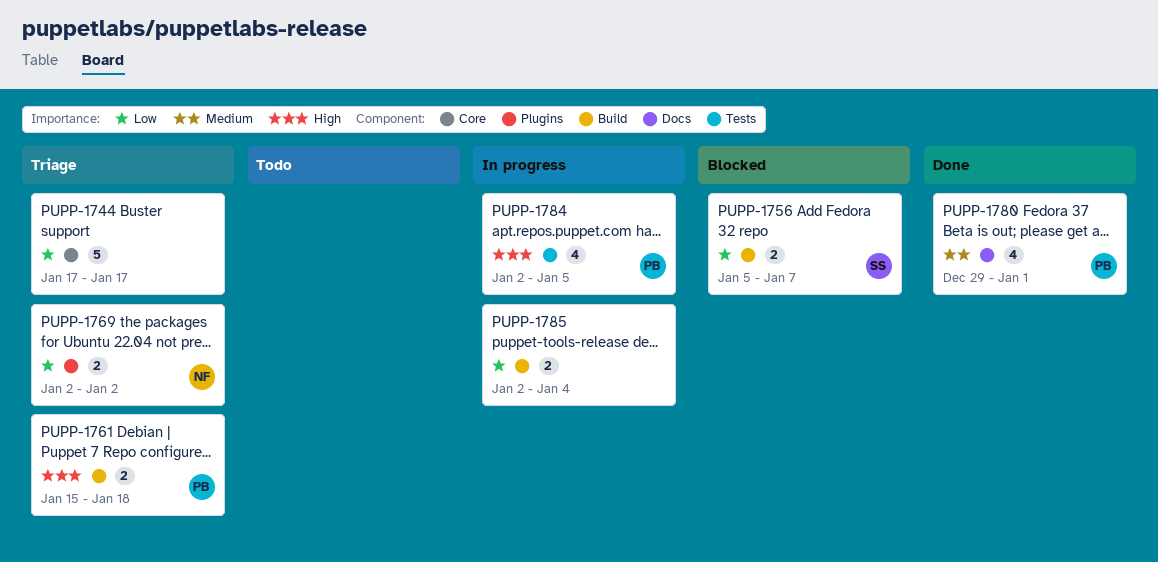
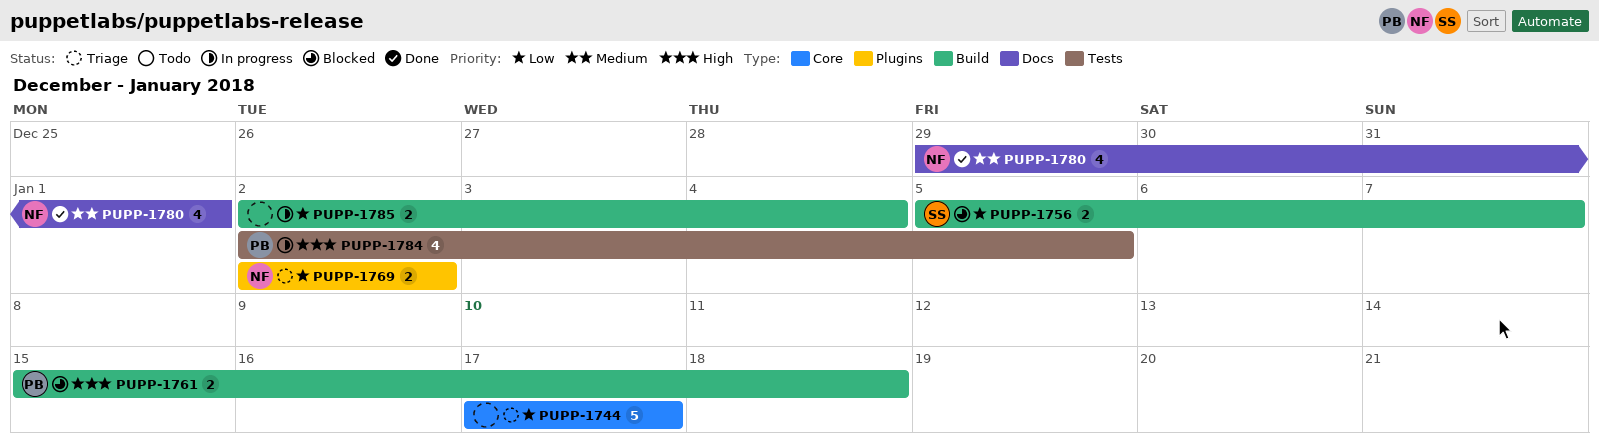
PUPP-1761, status: Triage -> Blocked
PUPP-1780, owner: PB -> NF

